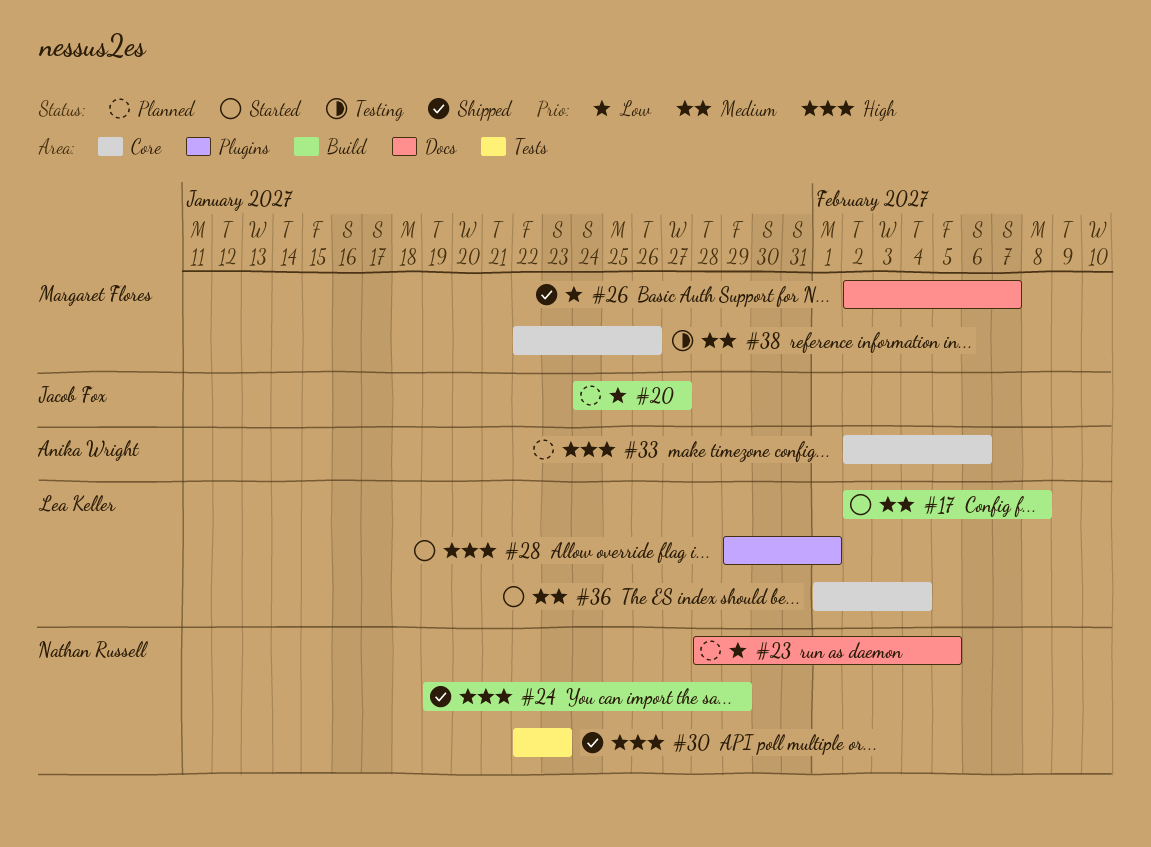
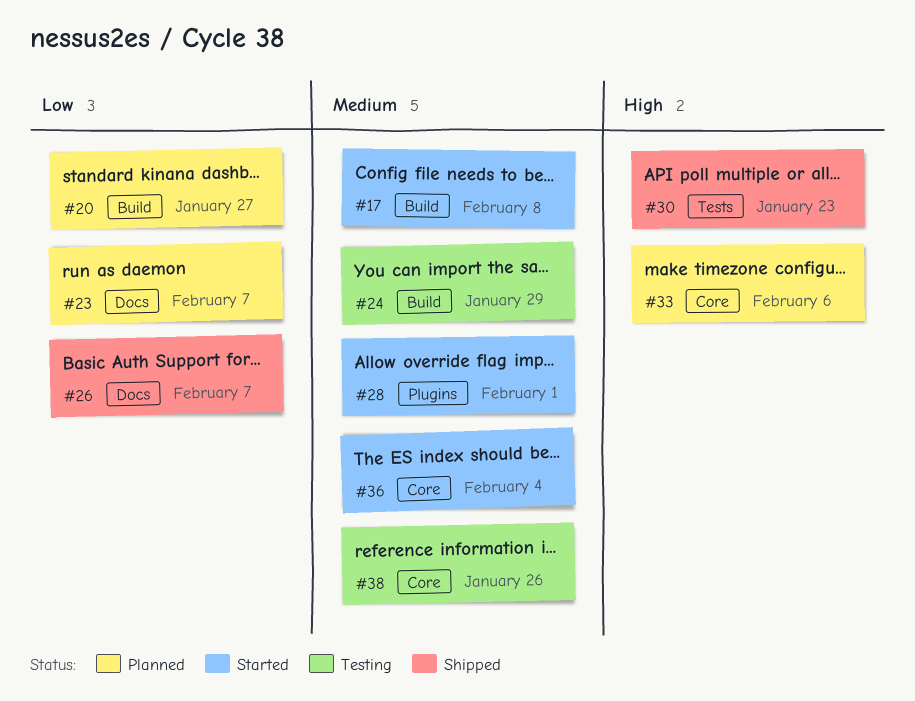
#23, due: Feb 5 -> Feb 7
#24, status: Shipped -> Testing
#24, priority: High -> Medium
#28, priority: High -> Medium

